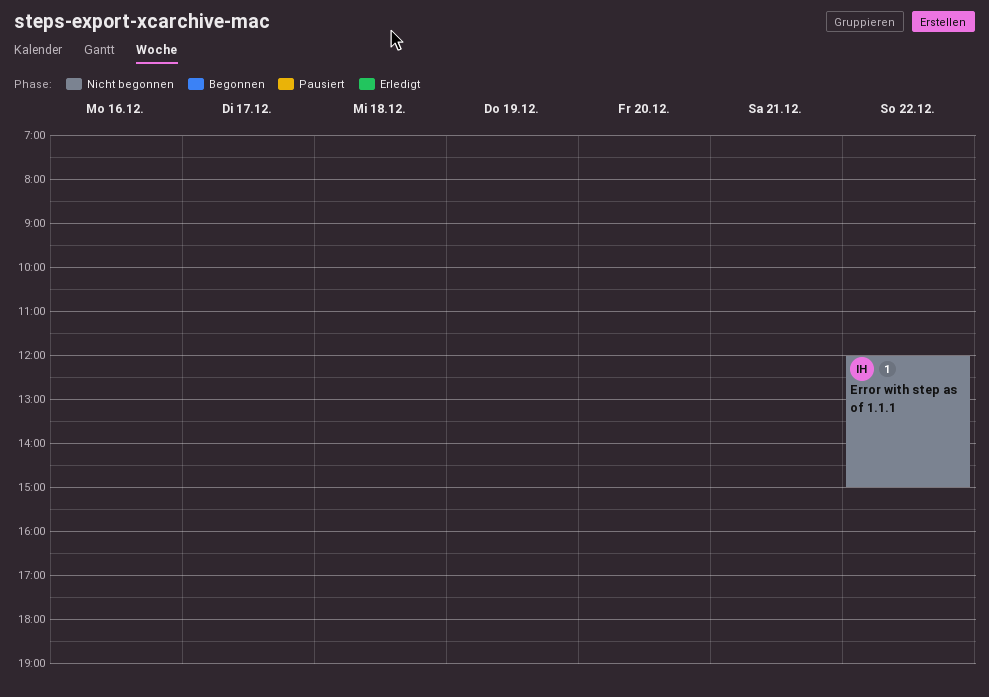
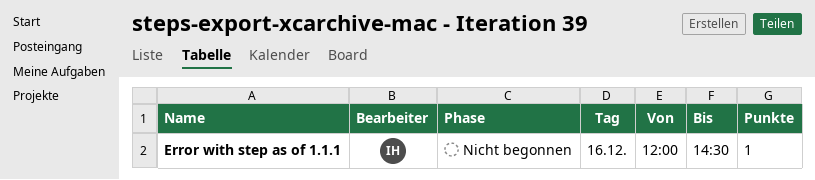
Error with step as of 1.1.1, day: Dec 22 -> Dec 16
Error with step as of 1.1.1, ends: 15:00 -> 14:30

